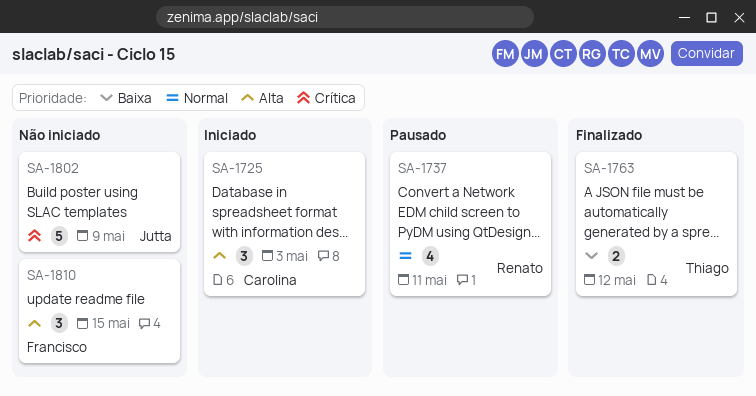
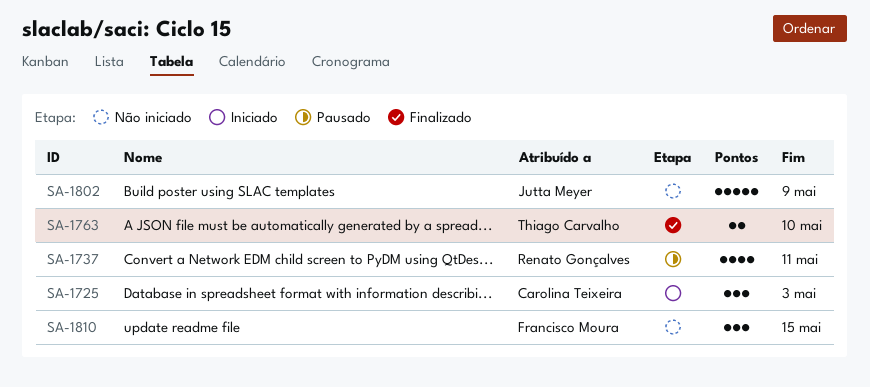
SA-1763, due: May 12 -> May 10

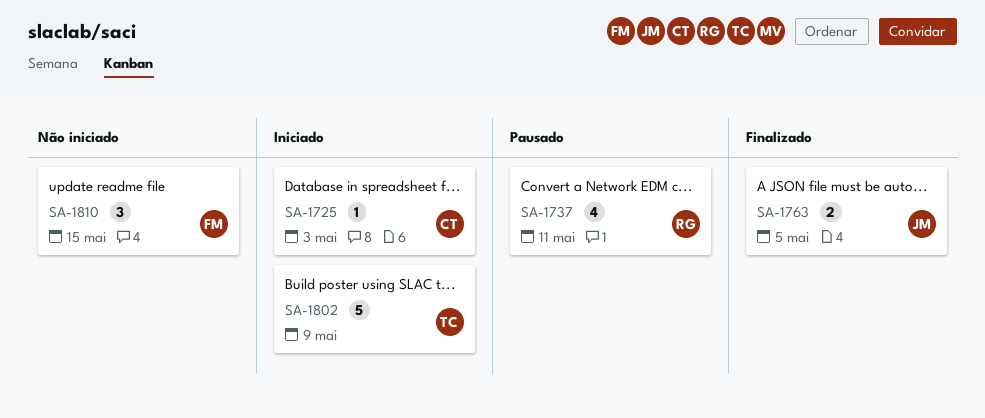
SA-1725, estimate: 3 -> 1
SA-1763, owner: Thiago Carvalho -> Jutta Meyer
SA-1763, due: May 10 -> May 5
SA-1802, status: Não iniciado -> Iniciado
SA-1802, owner: Jutta Meyer -> Thiago Carvalho

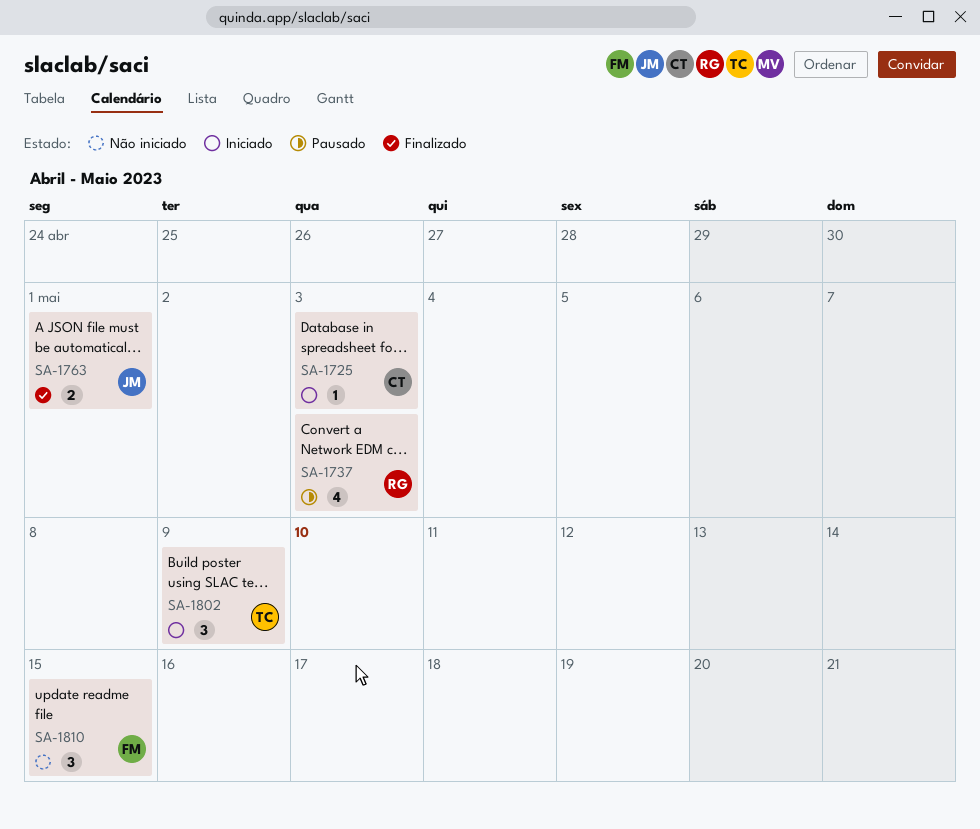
SA-1737, due: May 11 -> May 3
SA-1763, due: May 5 -> May 1
SA-1802, estimate: 5 -> 3

